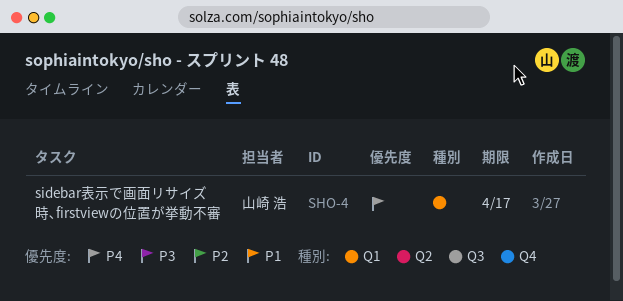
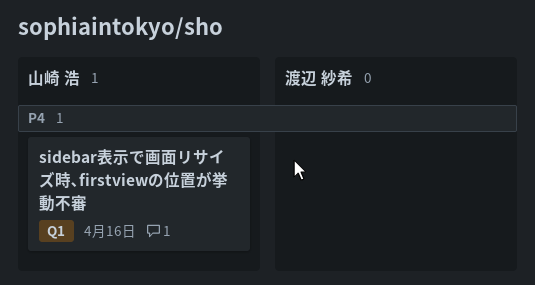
sidebar表示で画面リサイズ時､firstviewの位置が挙動不審, due: Apr 17 -> Apr 16

